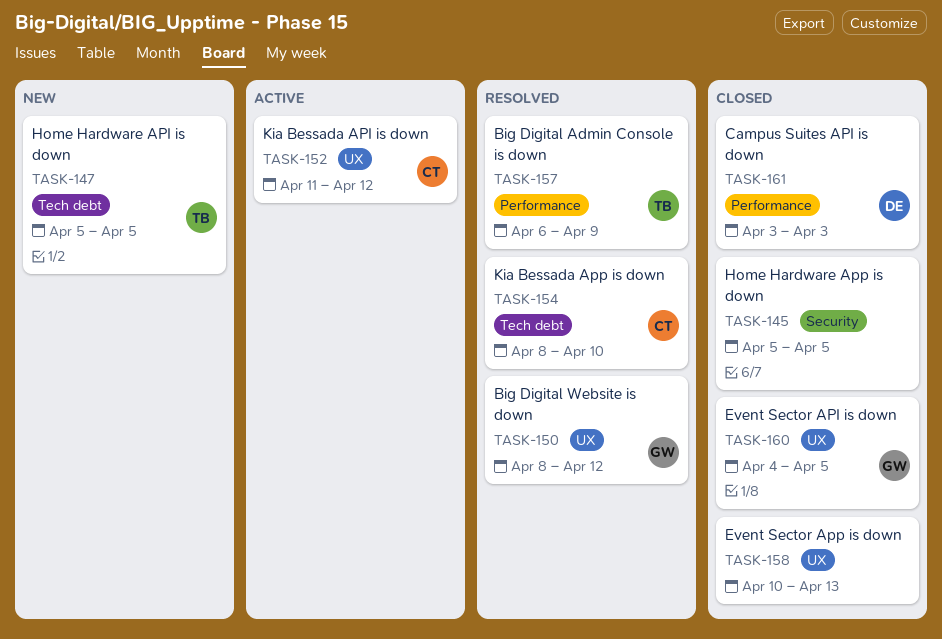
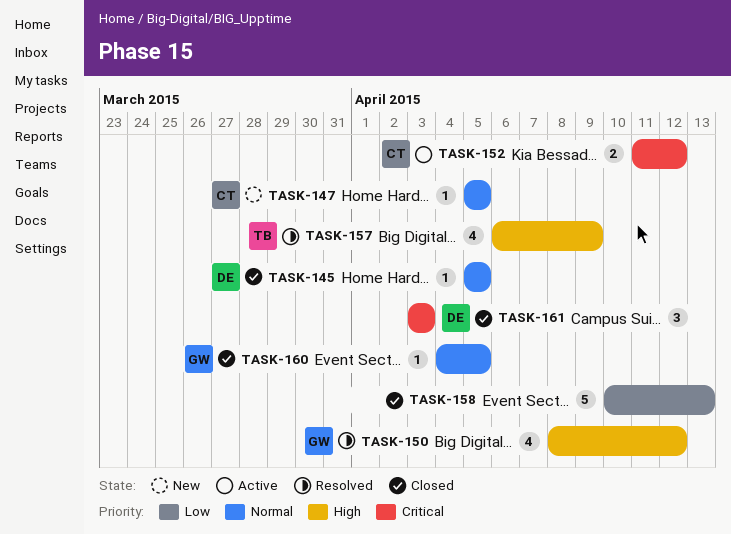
TASK-145, owner: none -> DE
TASK-147, owner: TB -> CT
TASK-154: present -> none

